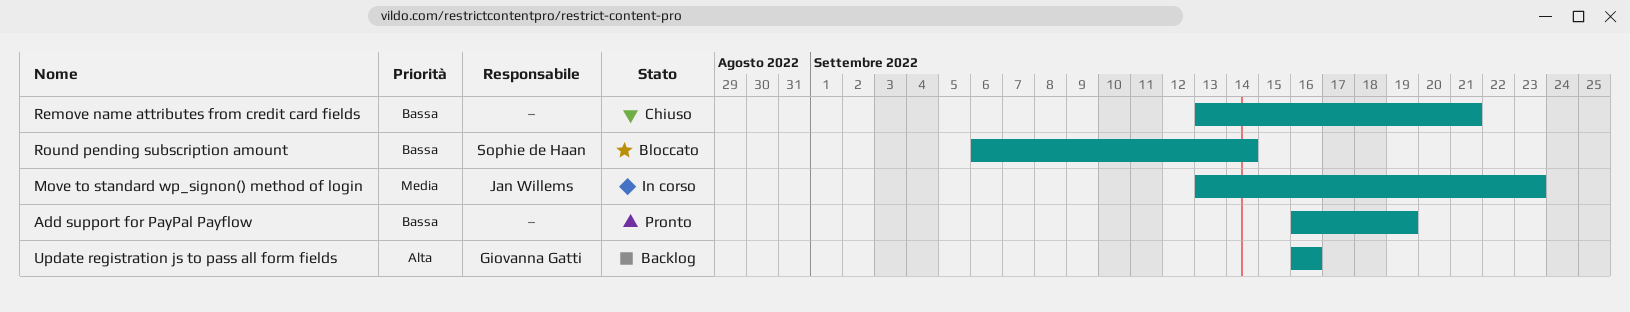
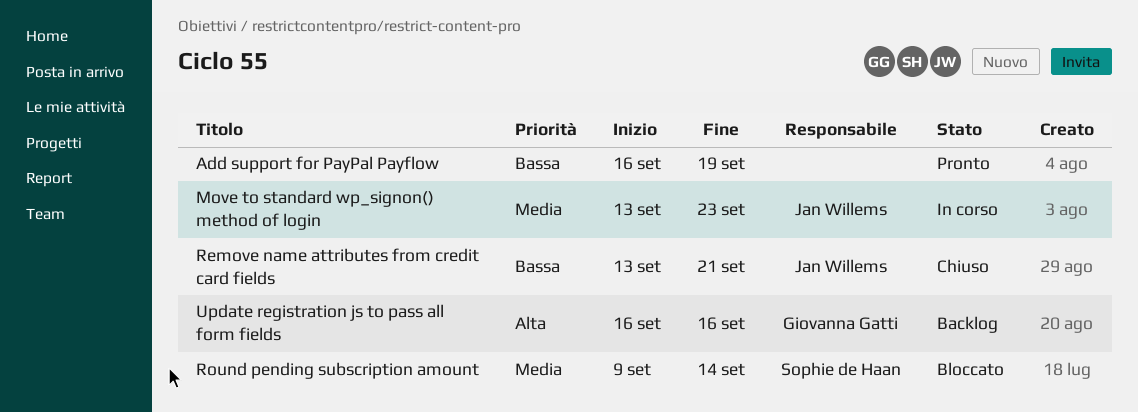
Remove name attributes from credit card fields, owner: none -> Jan Willems
Round pending subscription amount, priority: Bassa -> Media
Round pending subscription amount, start: Sep 6 -> Sep 9

